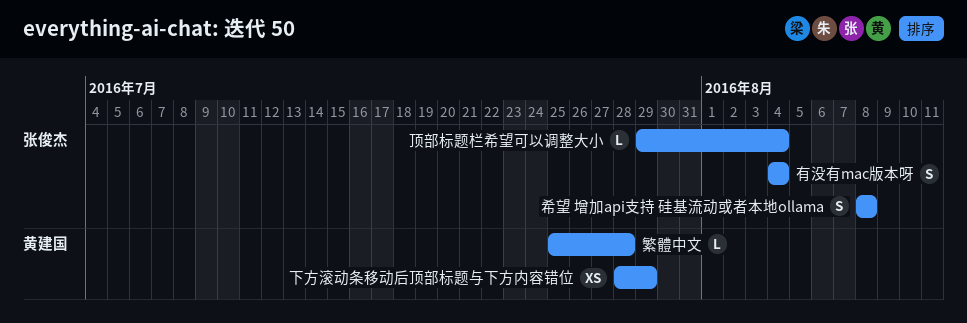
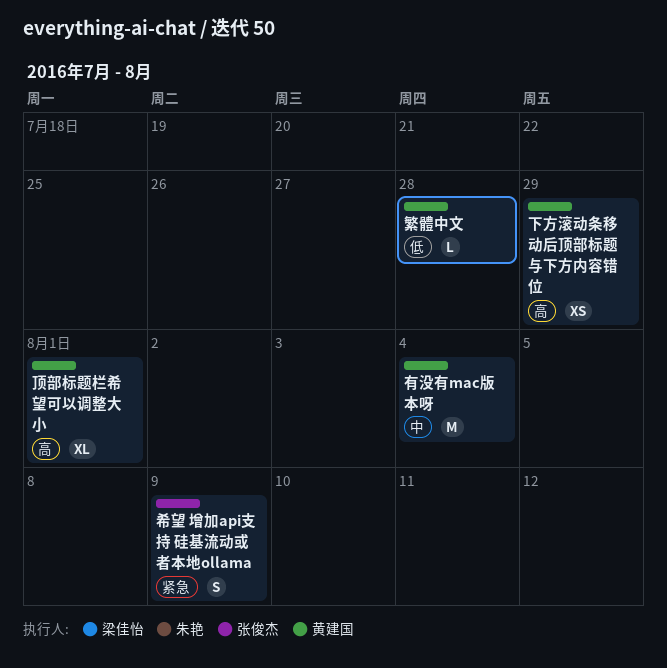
希望 增加api支持 硅基流动或者本地ollama, due: Aug 8 -> Aug 9
有没有mac版本呀, owner: 张俊杰 -> 黄建国
有没有mac版本呀, estimate: S -> M
顶部标题栏希望可以调整大小, owner: 张俊杰 -> 黄建国
顶部标题栏希望可以调整大小, estimate: L -> XL
顶部标题栏希望可以调整大小, due: Aug 4 -> Aug 1

